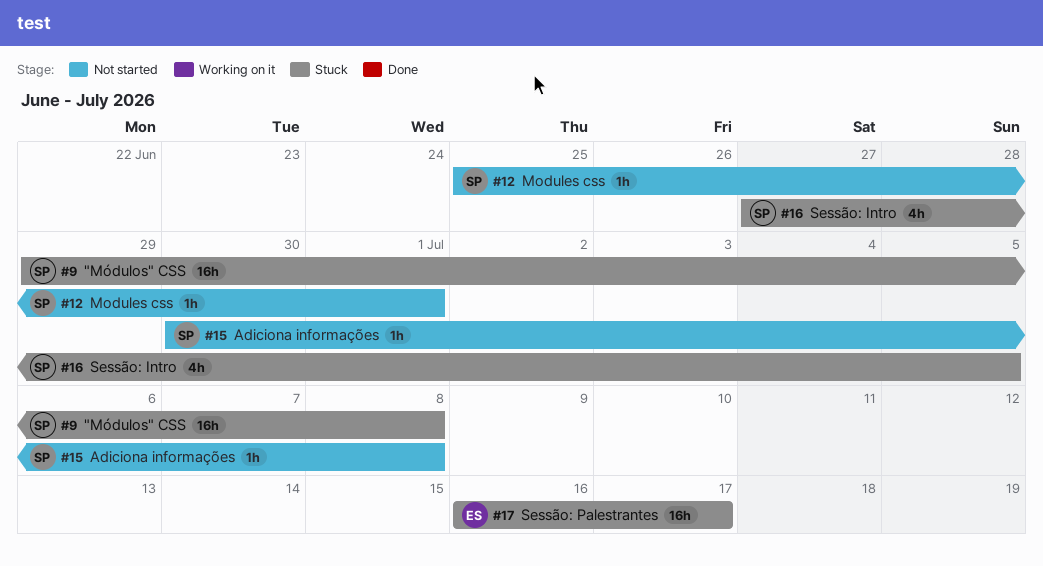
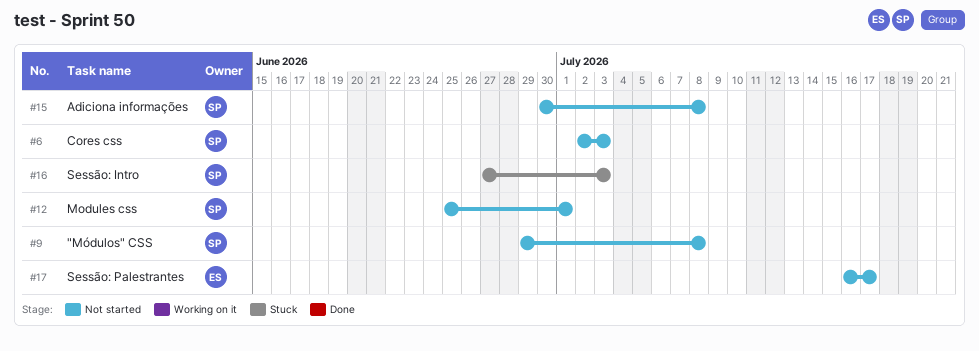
#6: none -> present
#9, status: Stuck -> Not started
#16, due: Jul 5 -> Jul 3
#17, status: Stuck -> Not started

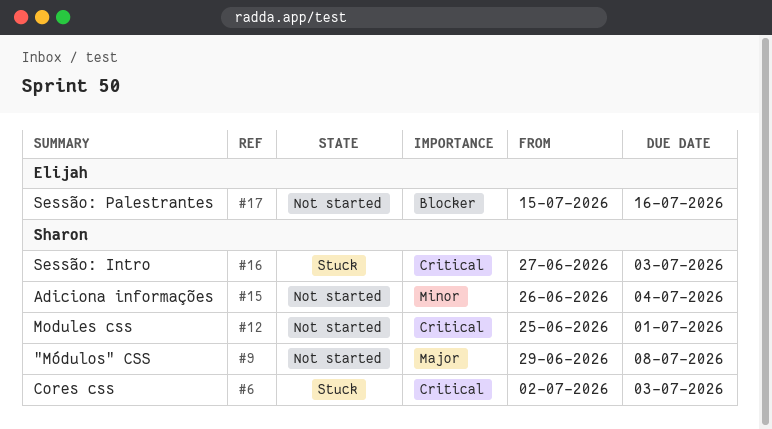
#6, status: Not started -> Stuck
#15, start: Jun 30 -> Jun 26
#15, due: Jul 8 -> Jul 4
#17, start: Jul 16 -> Jul 15
#17, due: Jul 17 -> Jul 16

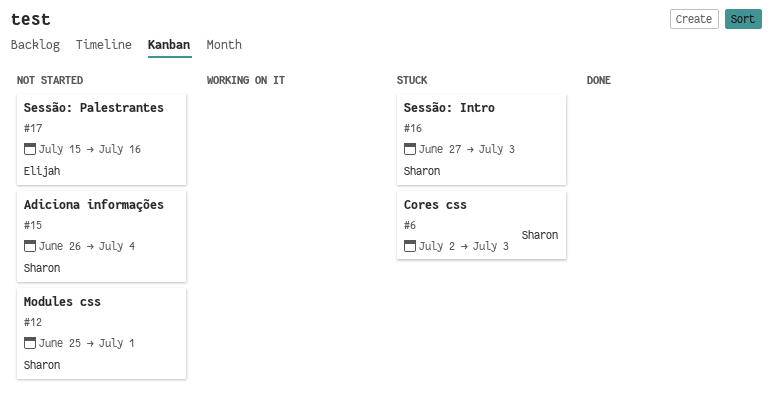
#9: present -> none

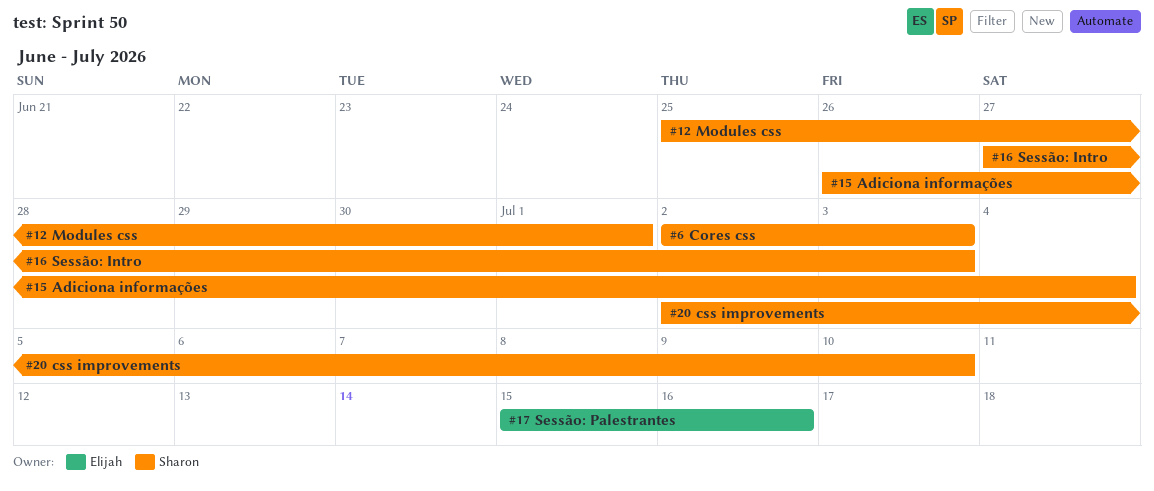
#20: none -> present

